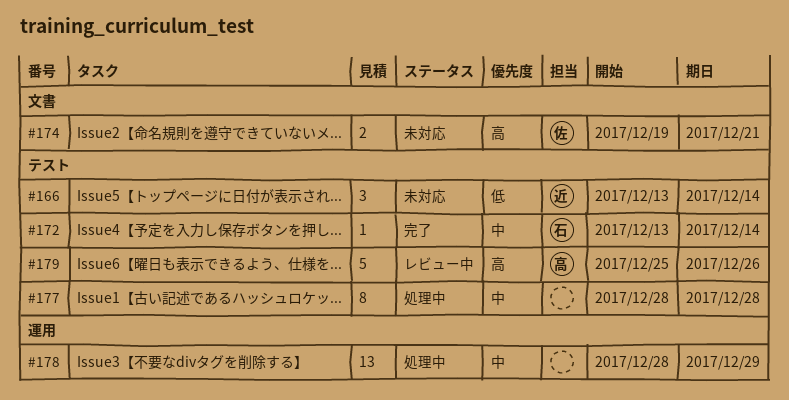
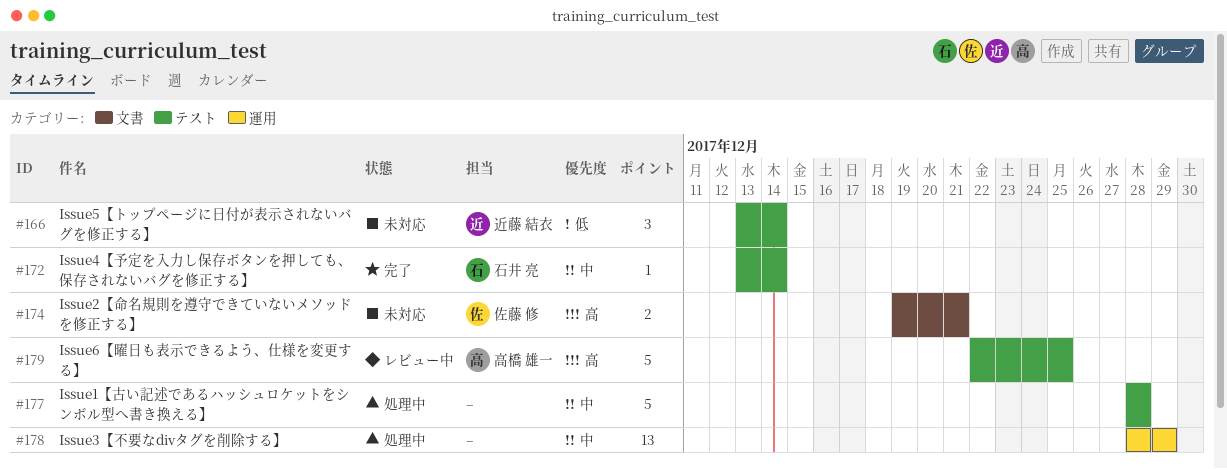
#177, estimate: 8 -> 5
#179, start: Dec 25 -> Dec 22
#179, due: Dec 26 -> Dec 25

